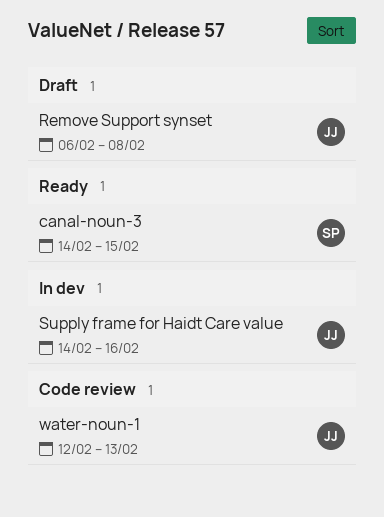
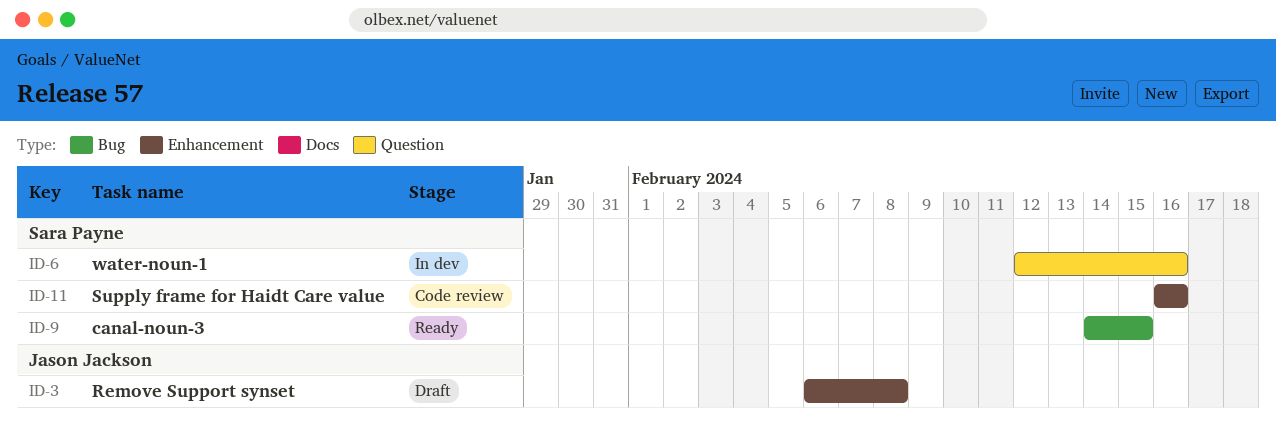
Supply frame for Haidt Care value, status: In dev -> Code review
Supply frame for Haidt Care value, owner: Jason Jackson -> Sara Payne
Supply frame for Haidt Care value, start: Feb 14 -> Feb 16
water-noun-1, status: Code review -> In dev
water-noun-1, owner: Jason Jackson -> Sara Payne
water-noun-1, due: Feb 13 -> Feb 16

